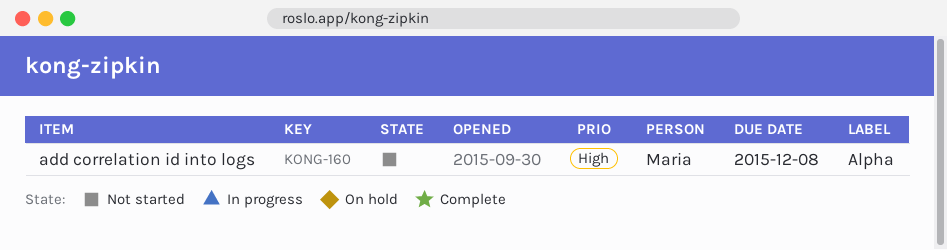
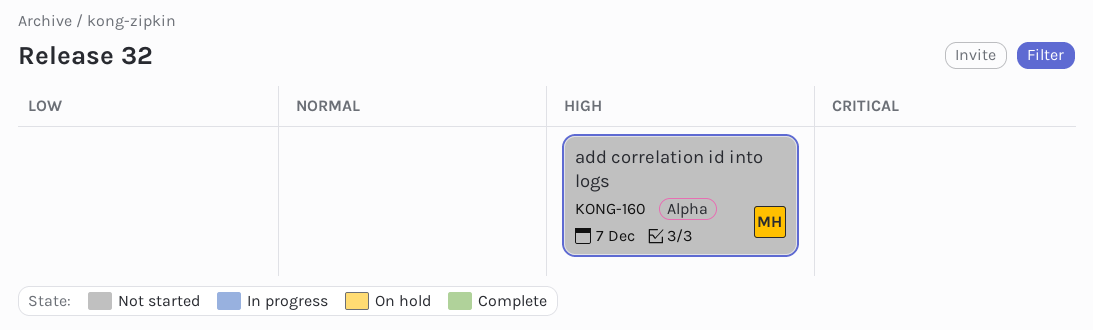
KONG-160, due: Dec 8 -> Dec 7

